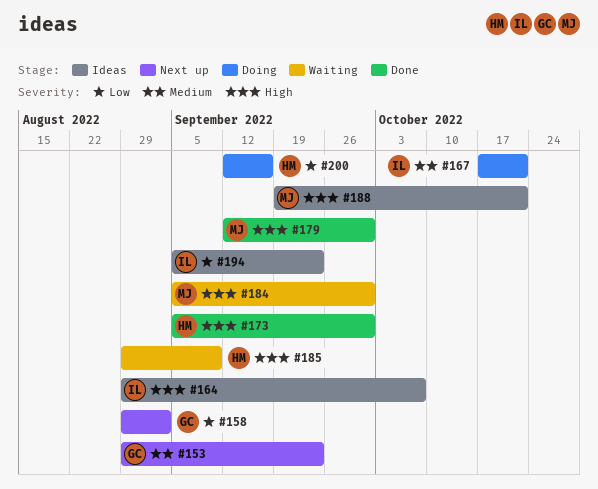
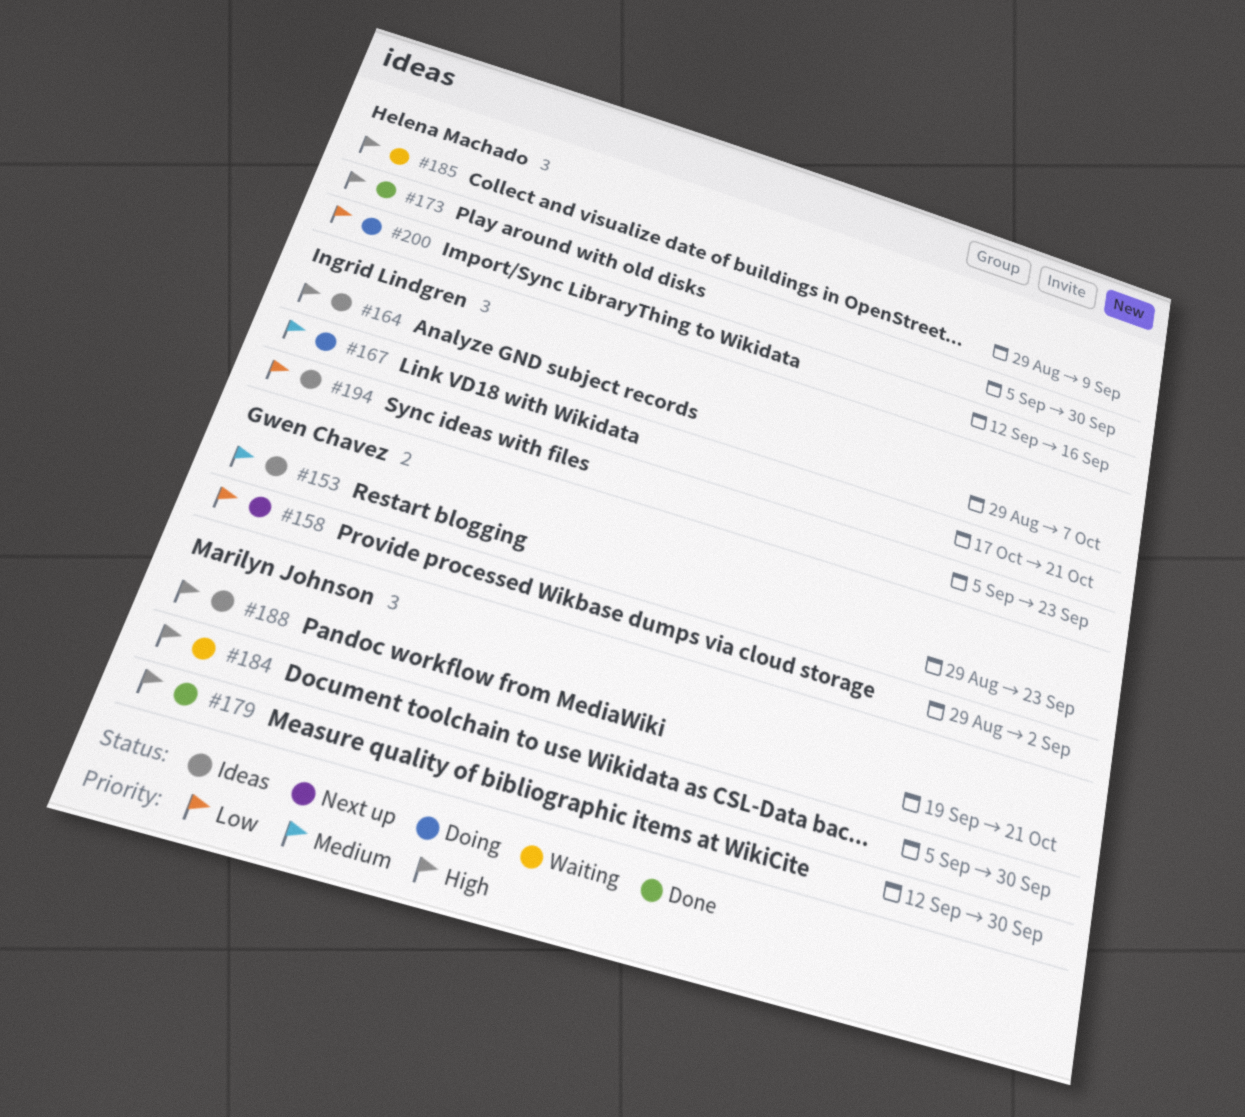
#153, status: Next up -> Ideas

